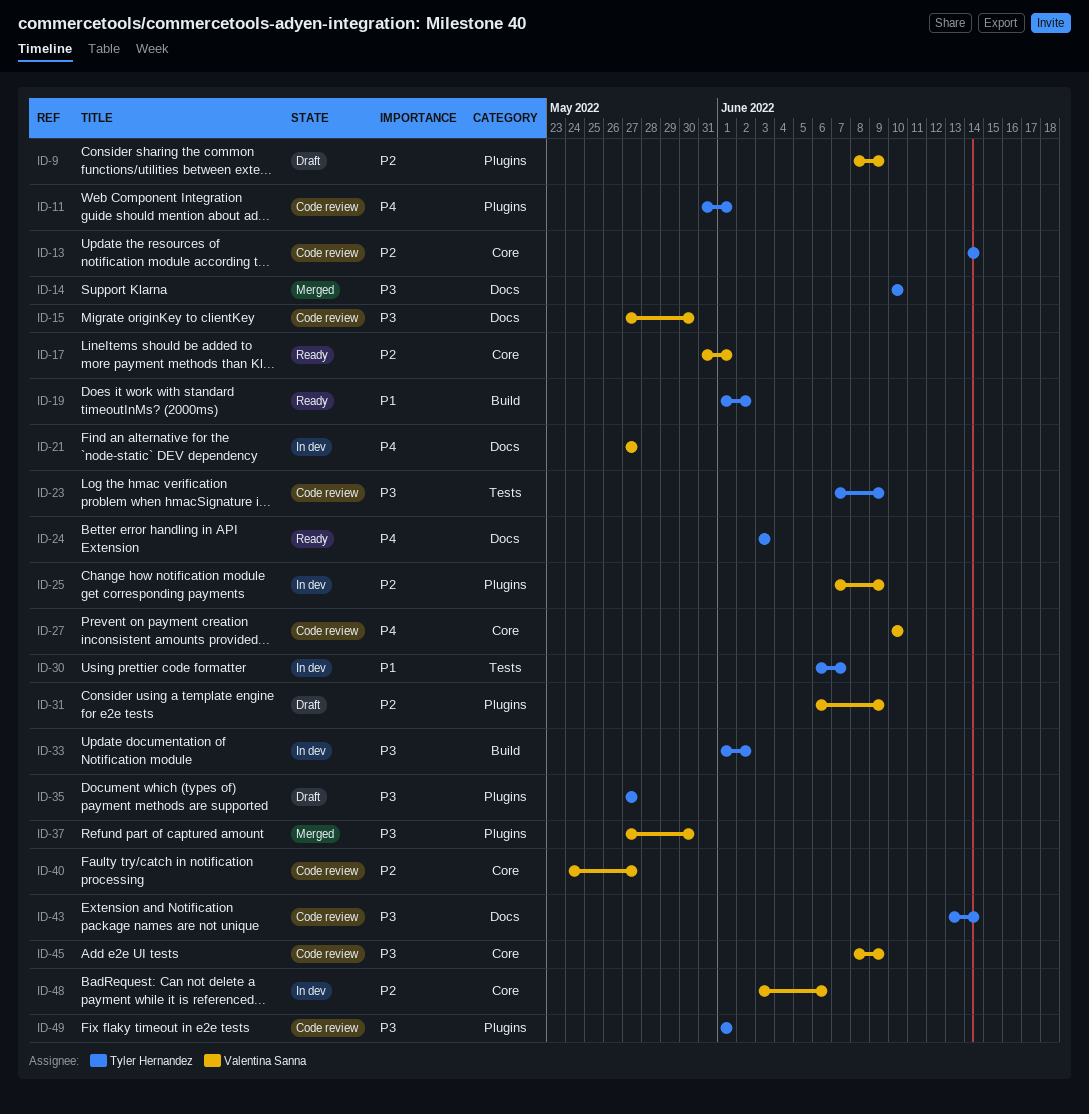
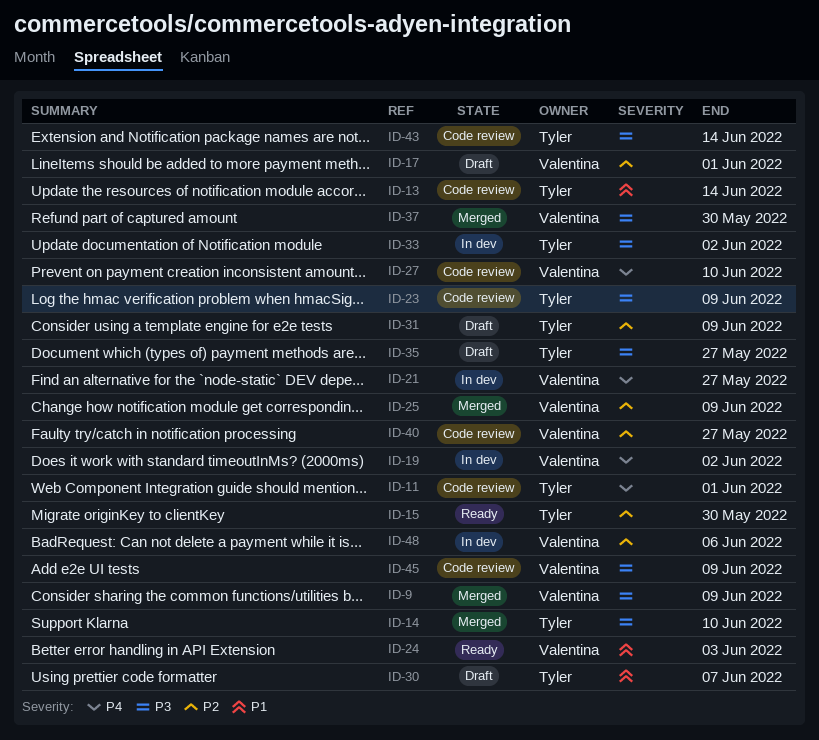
ID-9, status: Draft -> Merged
ID-9, priority: P2 -> P3
ID-13, priority: P2 -> P1
ID-15, status: Code review -> Ready
ID-15, owner: Valentina Sanna -> Tyler Hernandez
ID-15, priority: P3 -> P2
ID-17, status: Ready -> Draft
ID-19, status: Ready -> In dev
ID-19, owner: Tyler Hernandez -> Valentina Sanna
ID-19, priority: P1 -> P4
ID-24, owner: Tyler Hernandez -> Valentina Sanna
ID-24, priority: P4 -> P1
ID-25, status: In dev -> Merged
ID-30, status: In dev -> Draft
ID-31, owner: Valentina Sanna -> Tyler Hernandez
ID-49: present -> none

